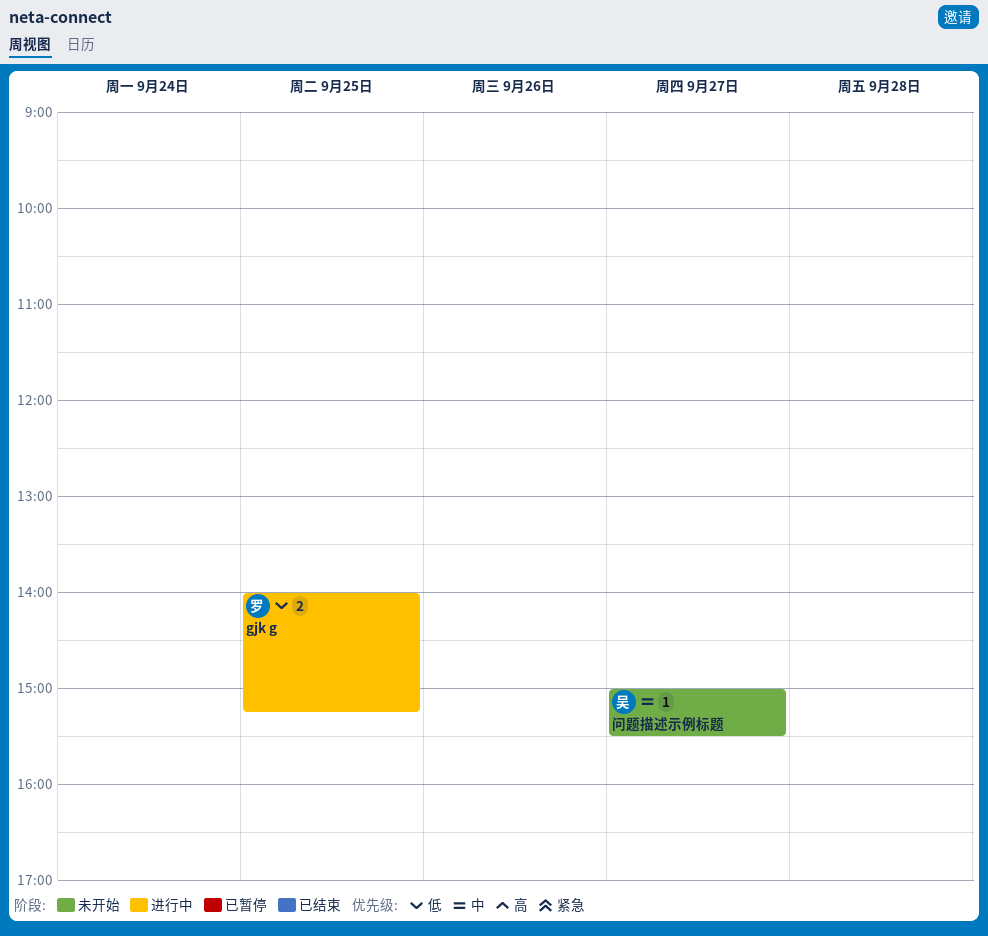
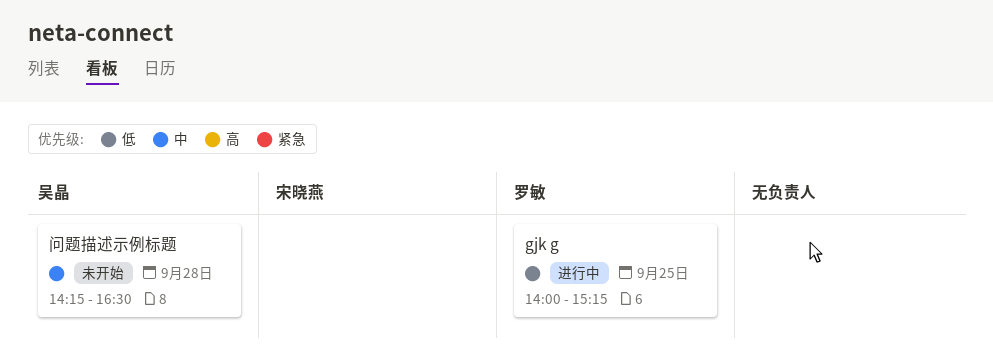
问题描述示例标题, day: Sep 27 -> Sep 28
问题描述示例标题, begins: 15:00 -> 14:15
问题描述示例标题, ends: 15:30 -> 16:30

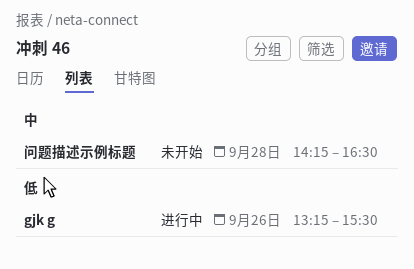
gjk g, day: Sep 25 -> Sep 26
gjk g, begins: 14:00 -> 13:15
gjk g, ends: 15:15 -> 15:30

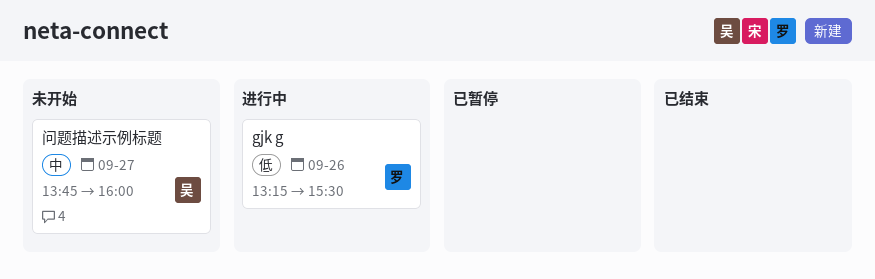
问题描述示例标题, day: Sep 28 -> Sep 27
问题描述示例标题, begins: 14:15 -> 13:45
问题描述示例标题, ends: 16:30 -> 16:00

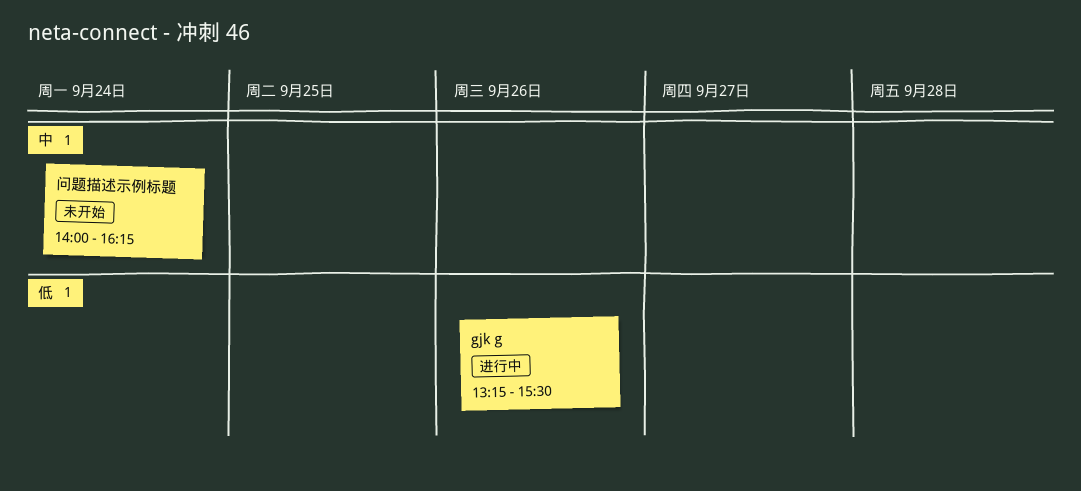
问题描述示例标题, day: Sep 27 -> Sep 24
问题描述示例标题, begins: 13:45 -> 14:00
问题描述示例标题, ends: 16:00 -> 16:15

